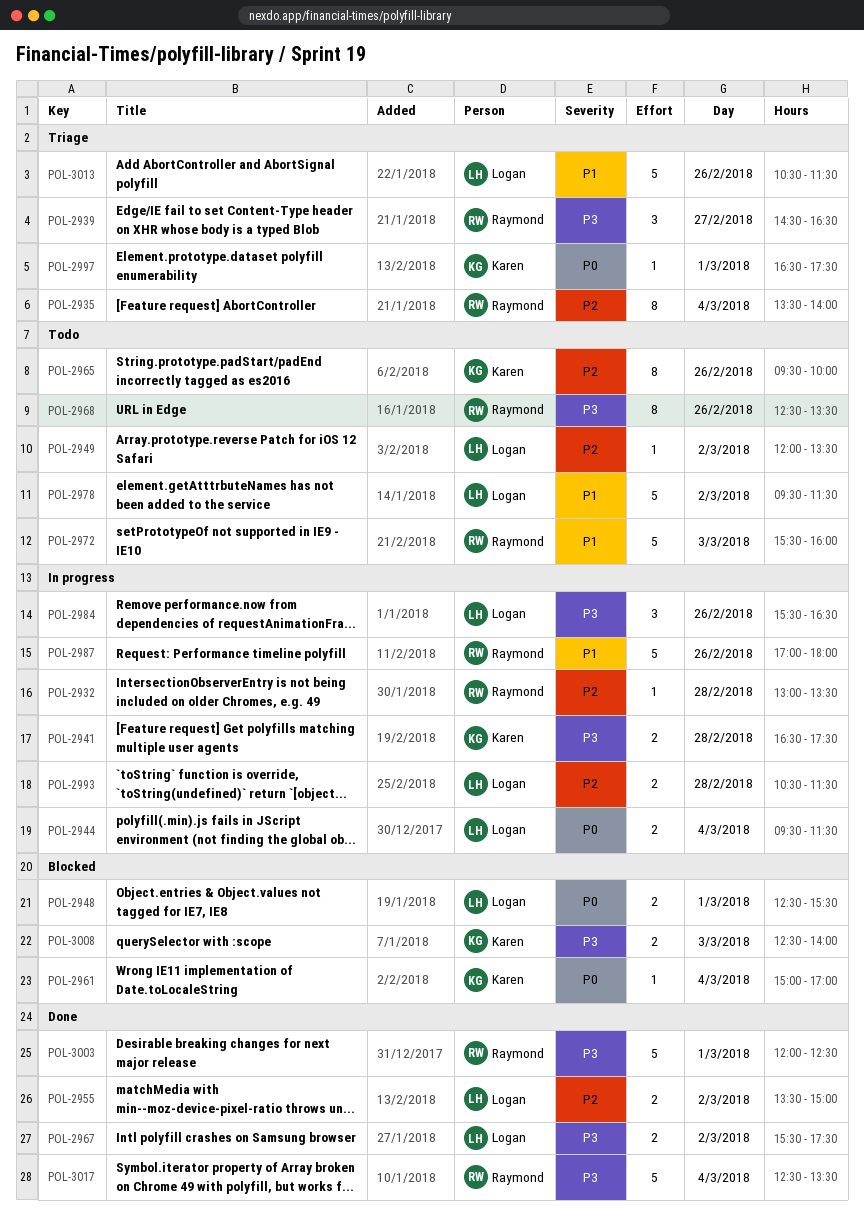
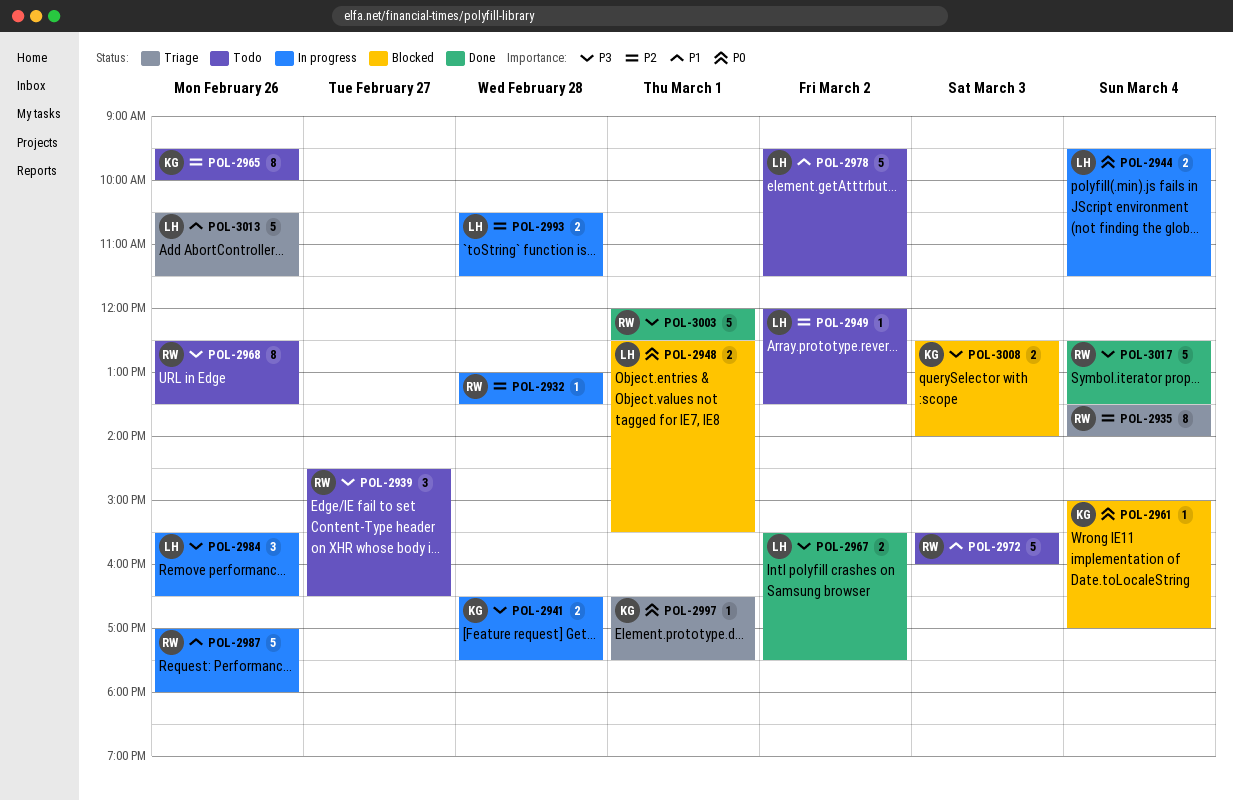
POL-2939, status: Triage -> Todo
POL-2955: present -> none

